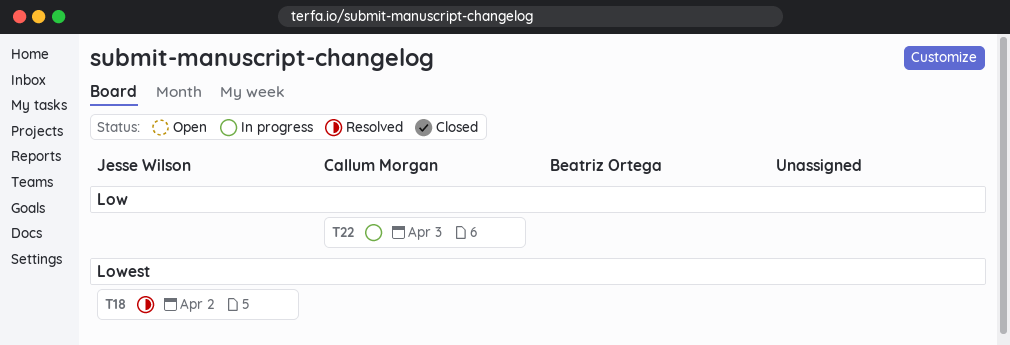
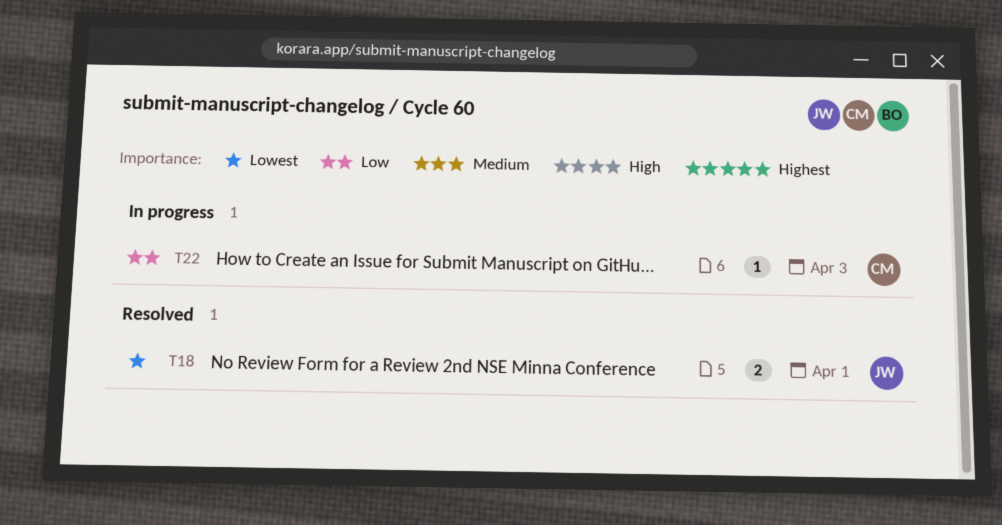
T18, due: Apr 2 -> Apr 1

